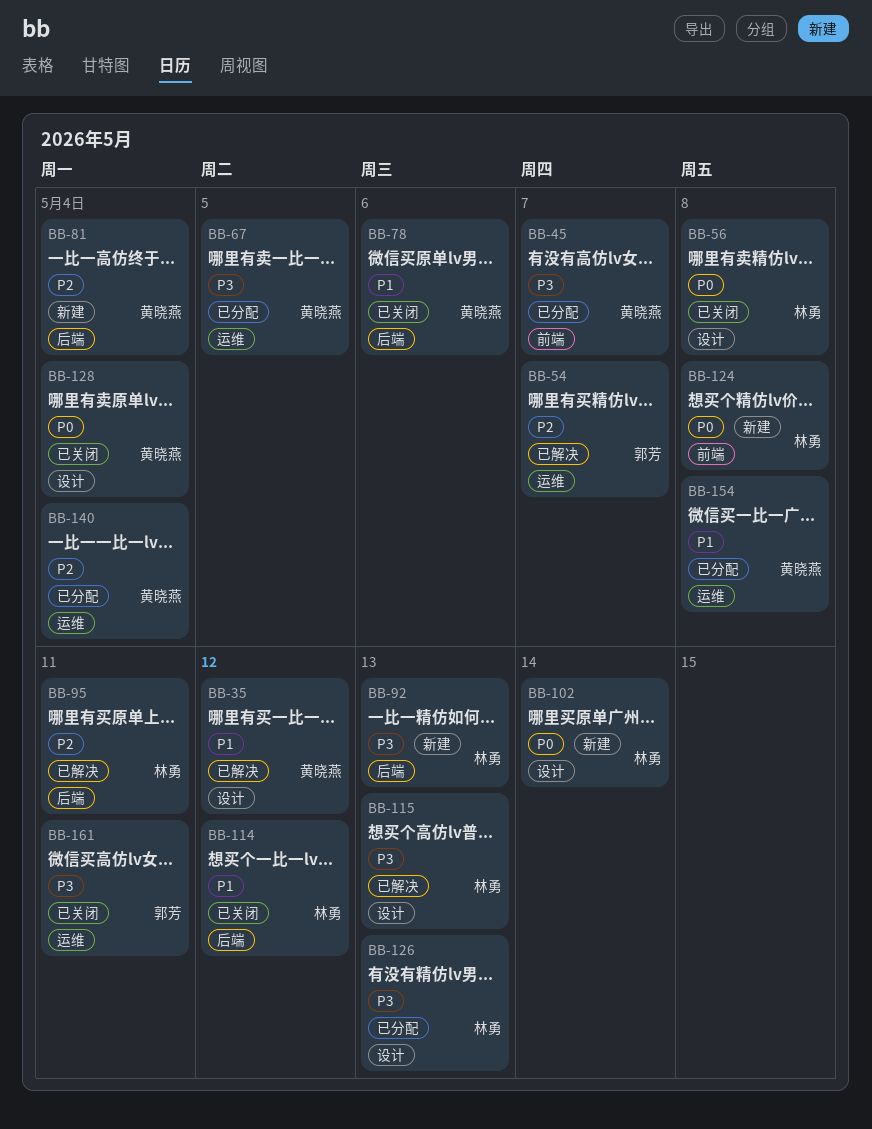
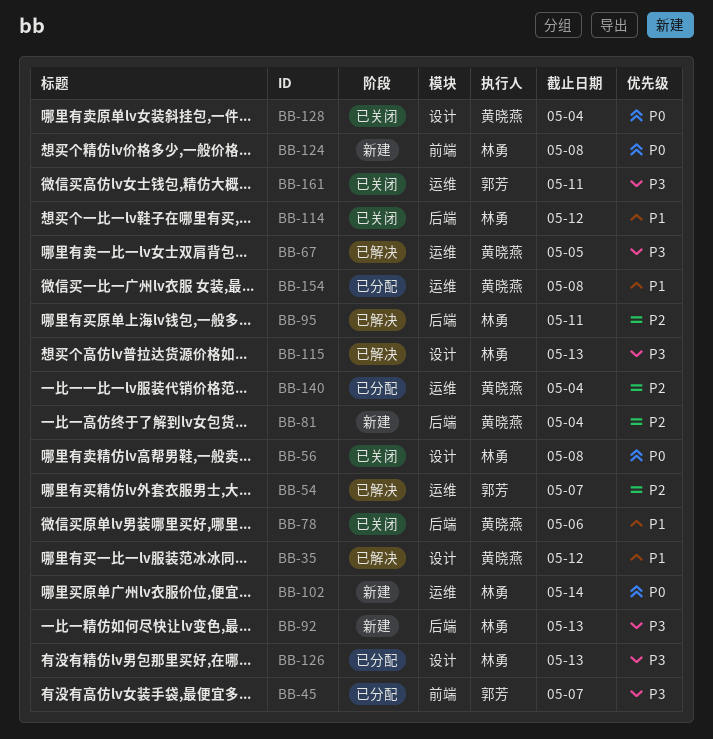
BB-45, owner: 黄晓燕 -> 郭芳
BB-67, status: 已分配 -> 已解决
BB-102, label: 设计 -> 运维

